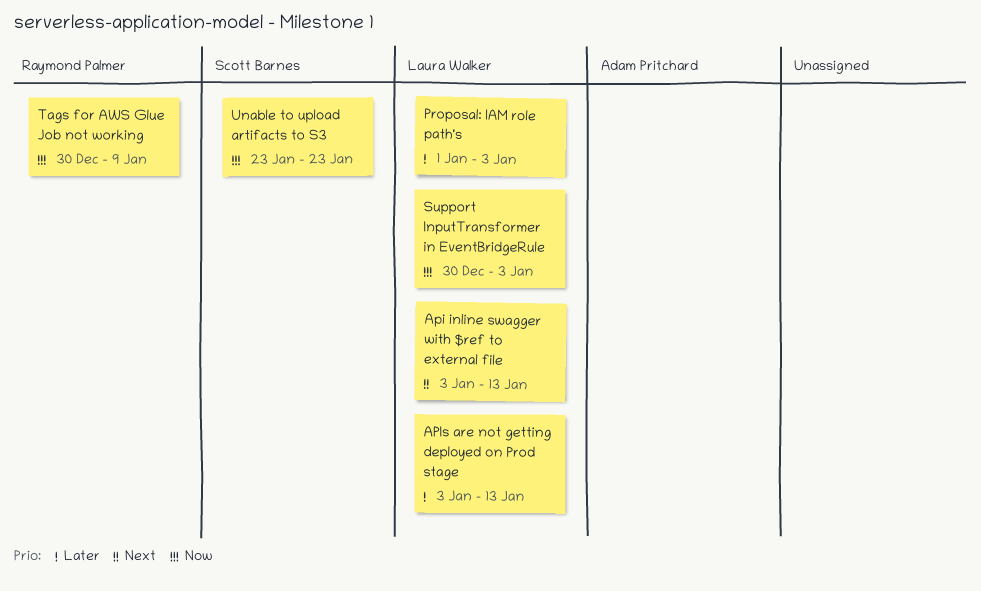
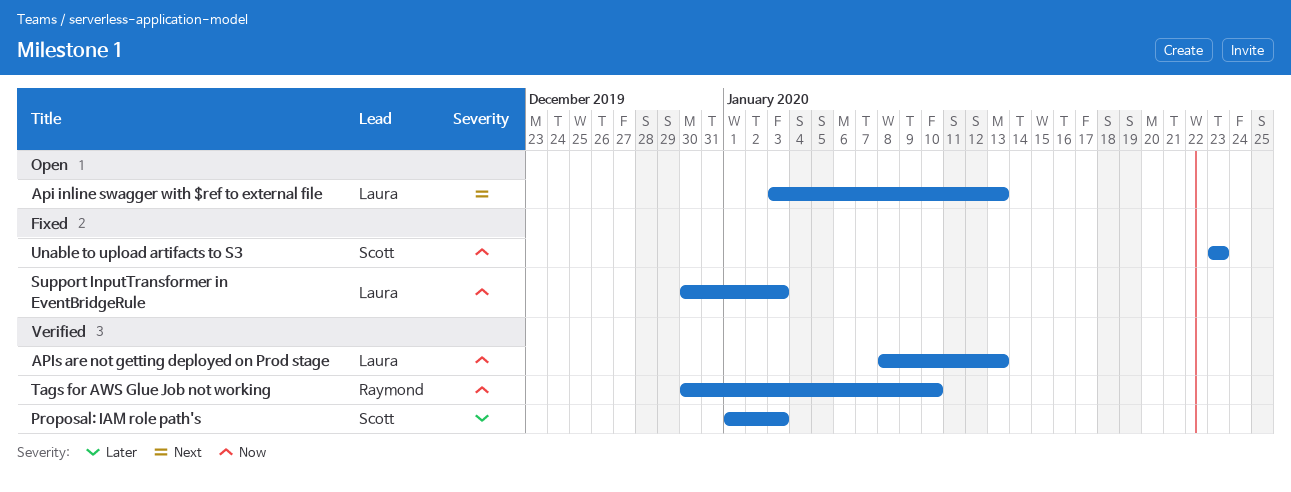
APIs are not getting deployed on Prod stage, priority: Later -> Now
APIs are not getting deployed on Prod stage, start: Jan 3 -> Jan 8
Proposal: IAM role path's, owner: Laura Walker -> Scott Barnes
Tags for AWS Glue Job not working, due: Jan 9 -> Jan 10

